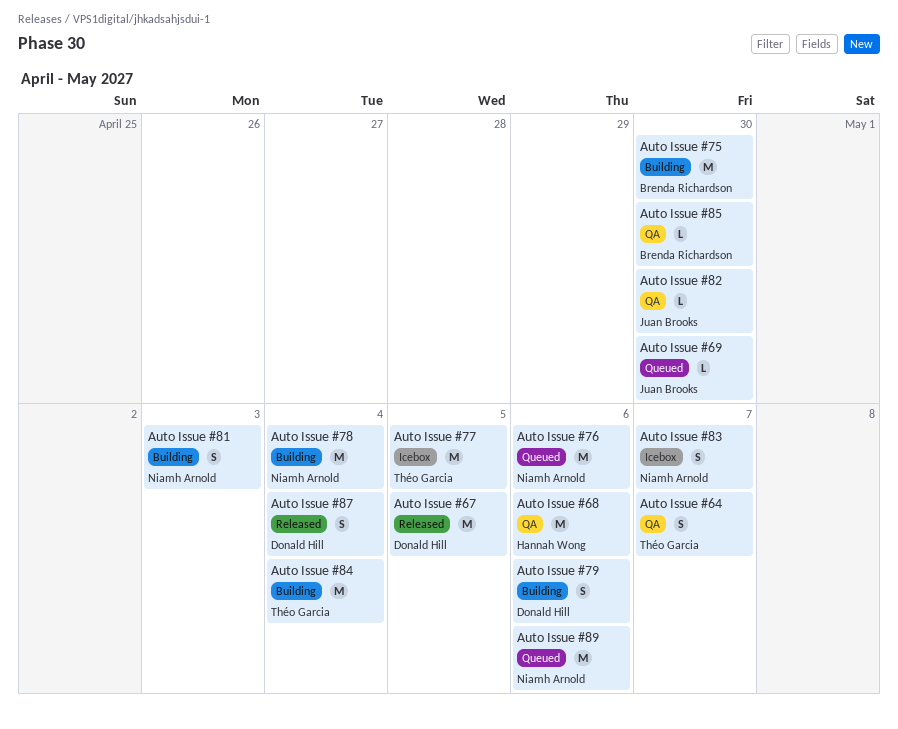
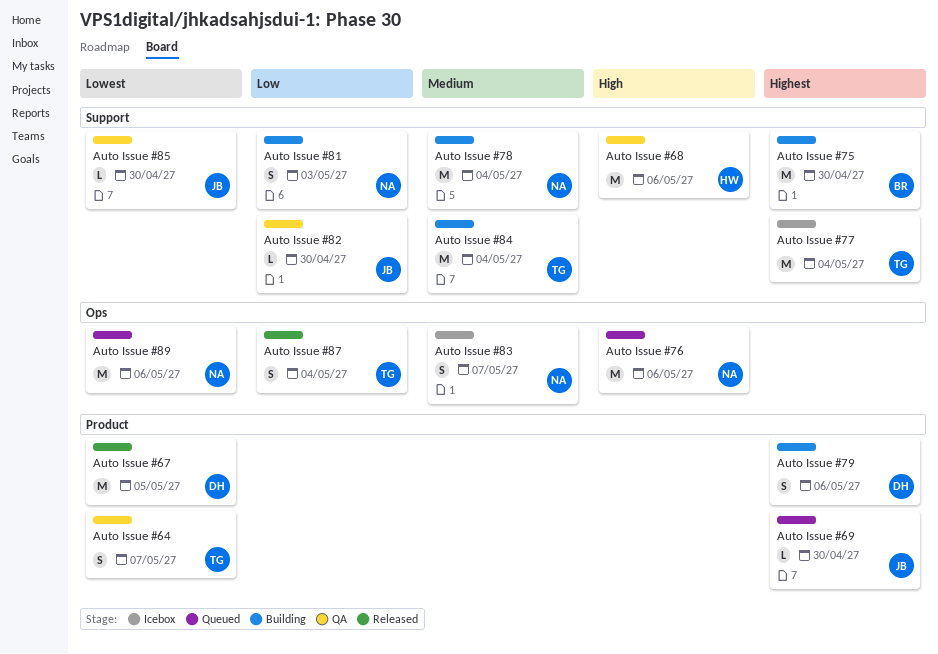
Auto Issue #77, due: May 5 -> May 4
Auto Issue #85, owner: Brenda Richardson -> Juan Brooks
Auto Issue #87, owner: Donald Hill -> Théo Garcia

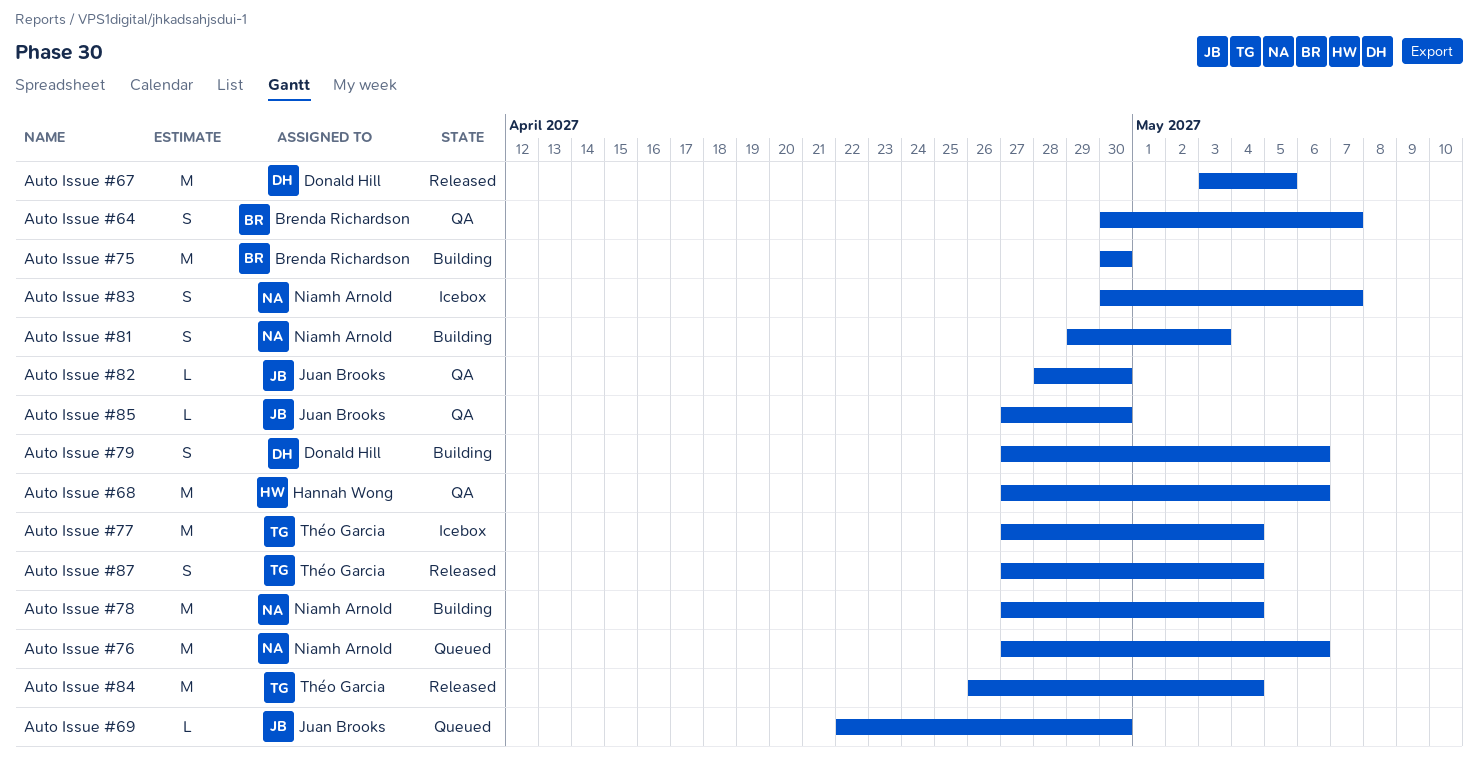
Auto Issue #64, owner: Théo Garcia -> Brenda Richardson
Auto Issue #84, status: Building -> Released
Auto Issue #89: present -> none

